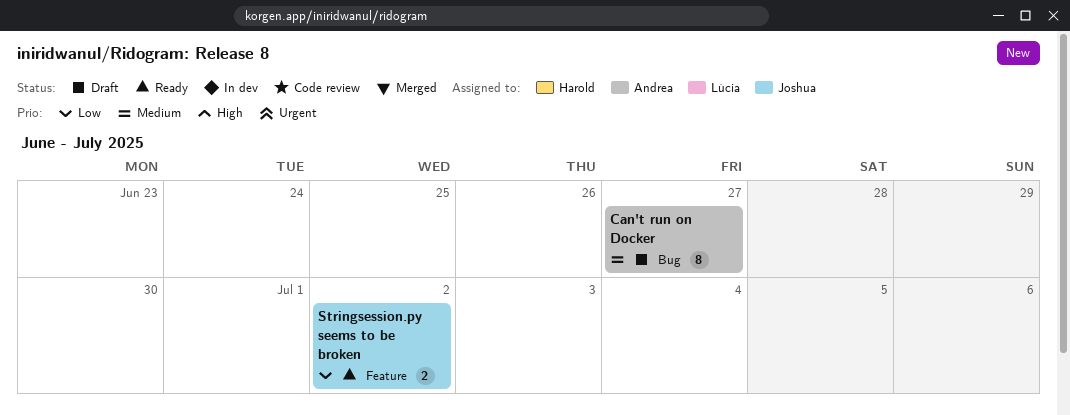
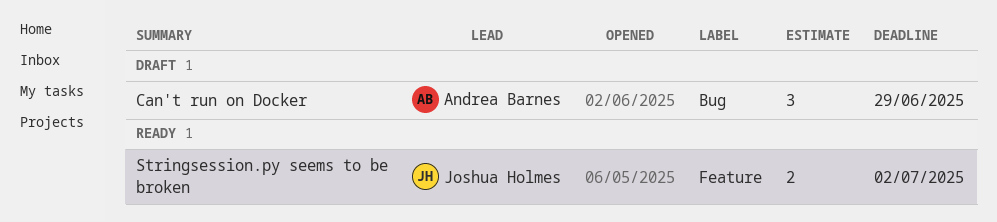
Can't run on Docker, estimate: 8 -> 3
Can't run on Docker, due: Jun 27 -> Jun 29

